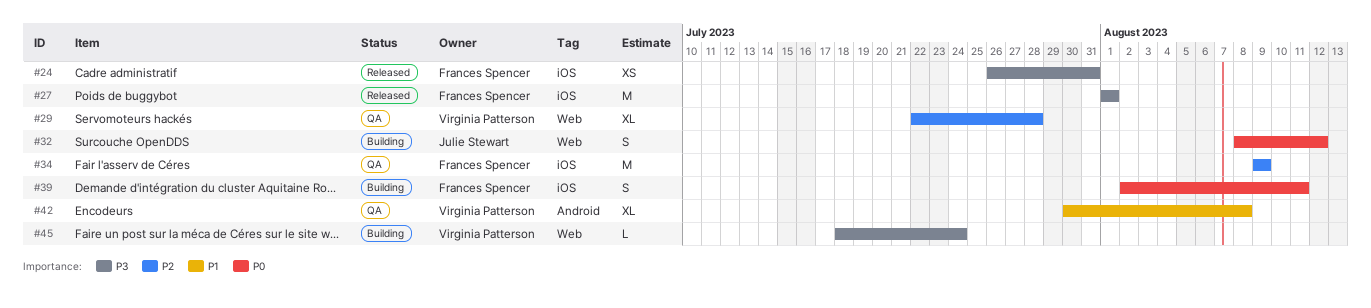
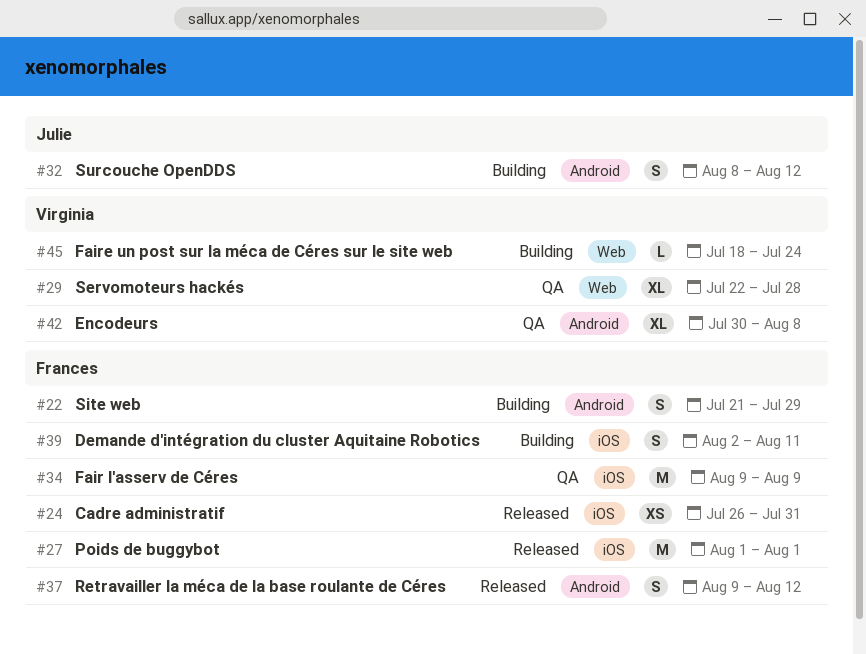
#22: none -> present
#32, label: Web -> Android
#37: none -> present

